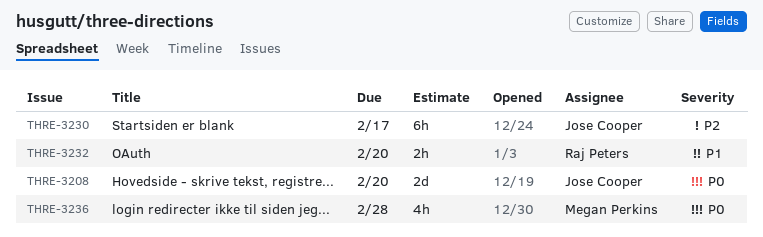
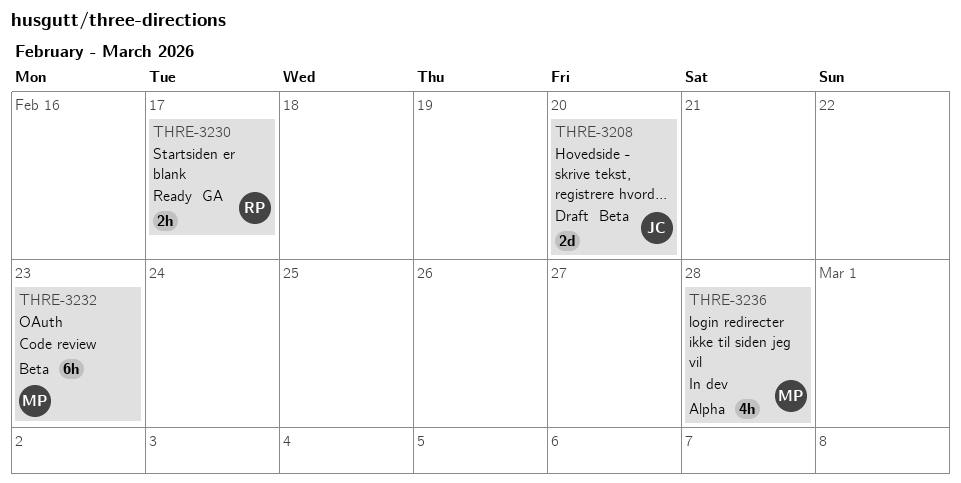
THRE-3230, owner: Jose Cooper -> Raj Peters
THRE-3230, estimate: 6h -> 2h
THRE-3232, owner: Raj Peters -> Megan Perkins
THRE-3232, estimate: 2h -> 6h
THRE-3232, due: Feb 20 -> Feb 23

